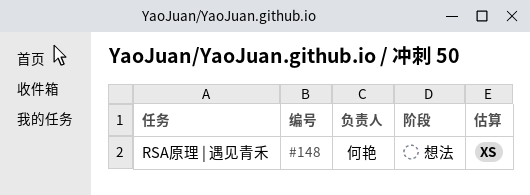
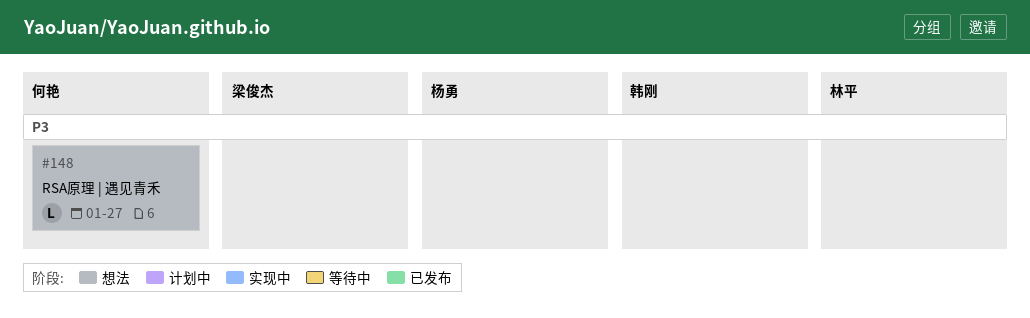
#148, estimate: XS -> L

